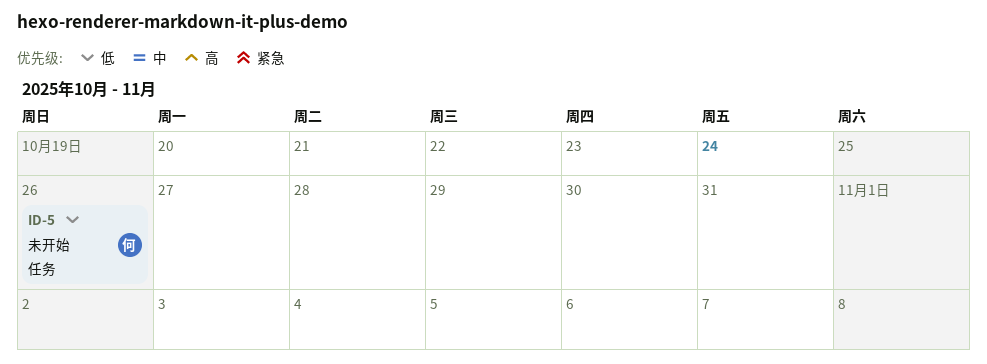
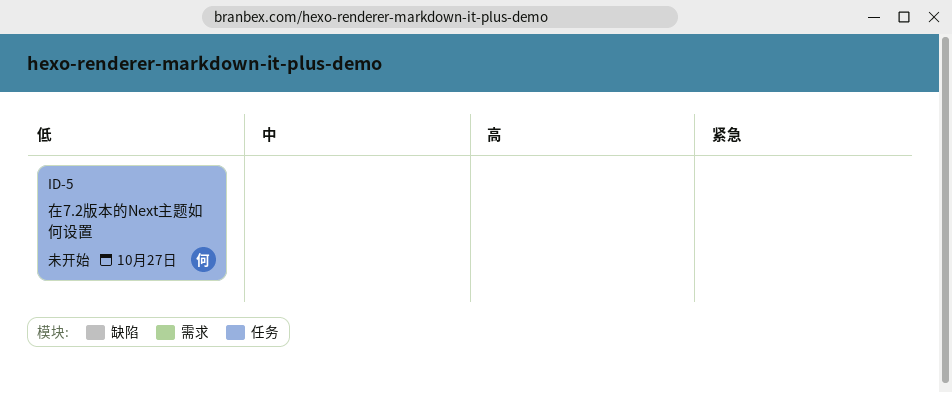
ID-5, due: Oct 26 -> Oct 27

